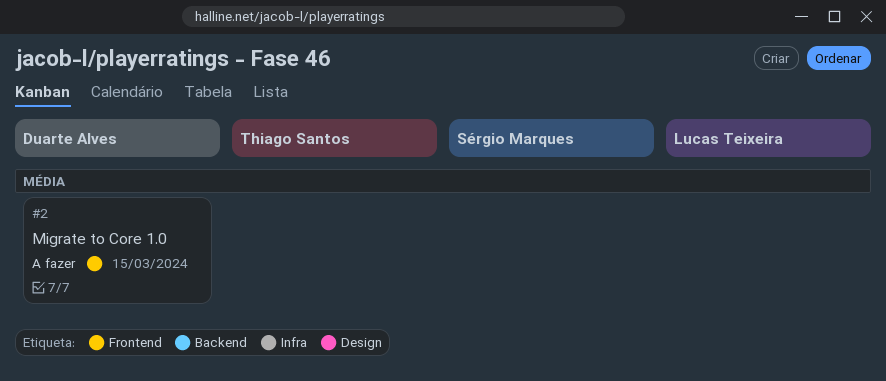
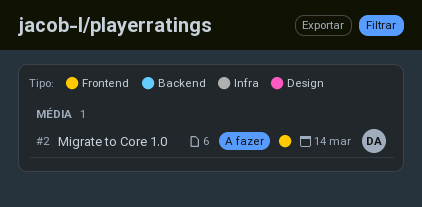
#2, due: Mar 15 -> Mar 14

